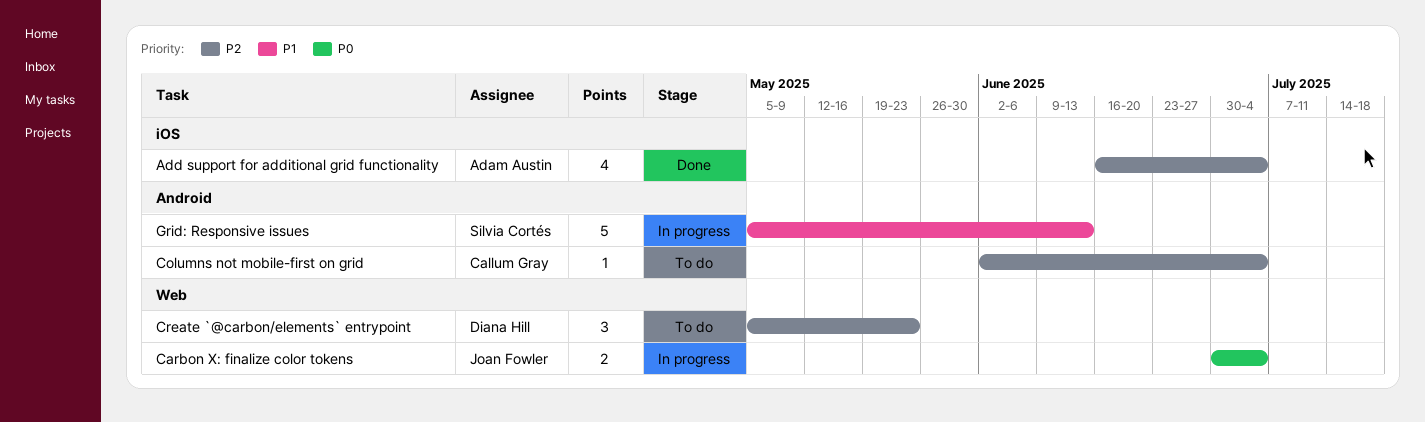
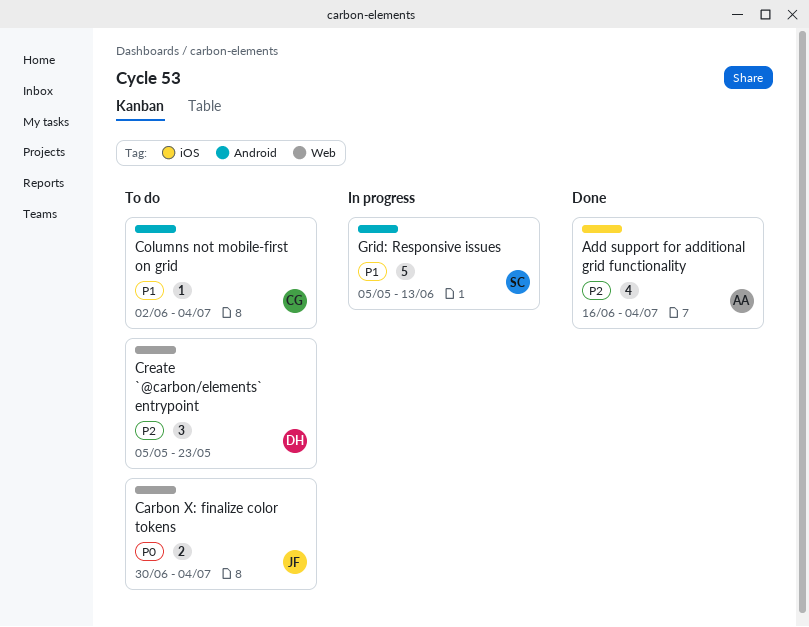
Carbon X: finalize color tokens, status: In progress -> To do
Columns not mobile-first on grid, priority: P2 -> P1

